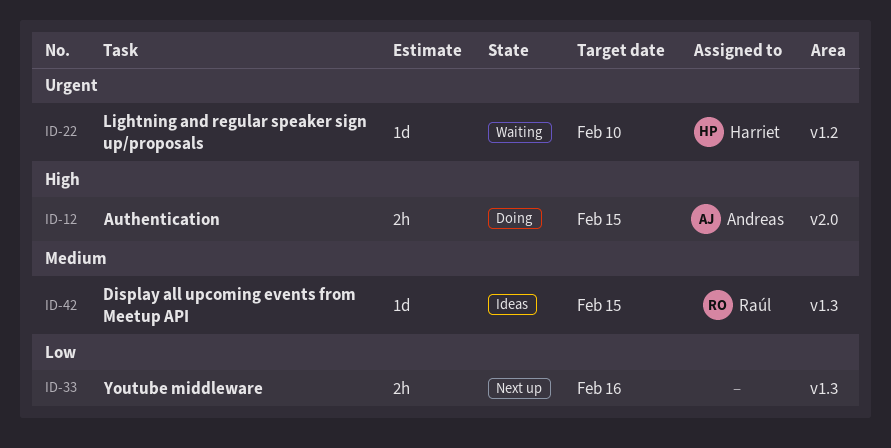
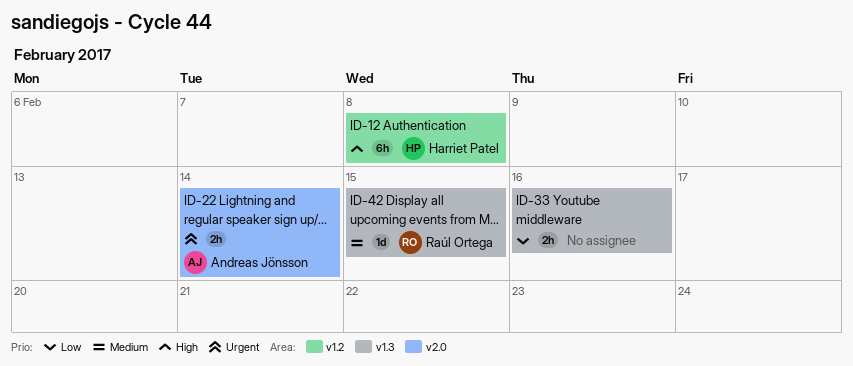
ID-12, owner: Andreas Jönsson -> Harriet Patel
ID-12, label: v2.0 -> v1.2
ID-12, estimate: 2h -> 6h
ID-12, due: Feb 15 -> Feb 8
ID-22, owner: Harriet Patel -> Andreas Jönsson
ID-22, label: v1.2 -> v2.0
ID-22, estimate: 1d -> 2h
ID-22, due: Feb 10 -> Feb 14

